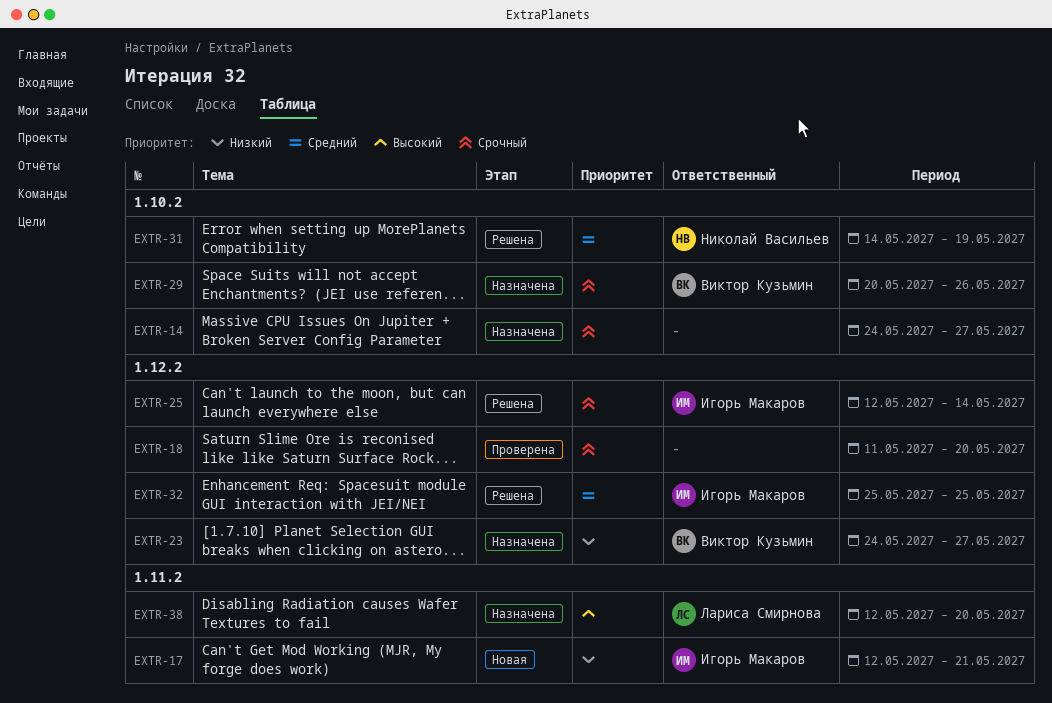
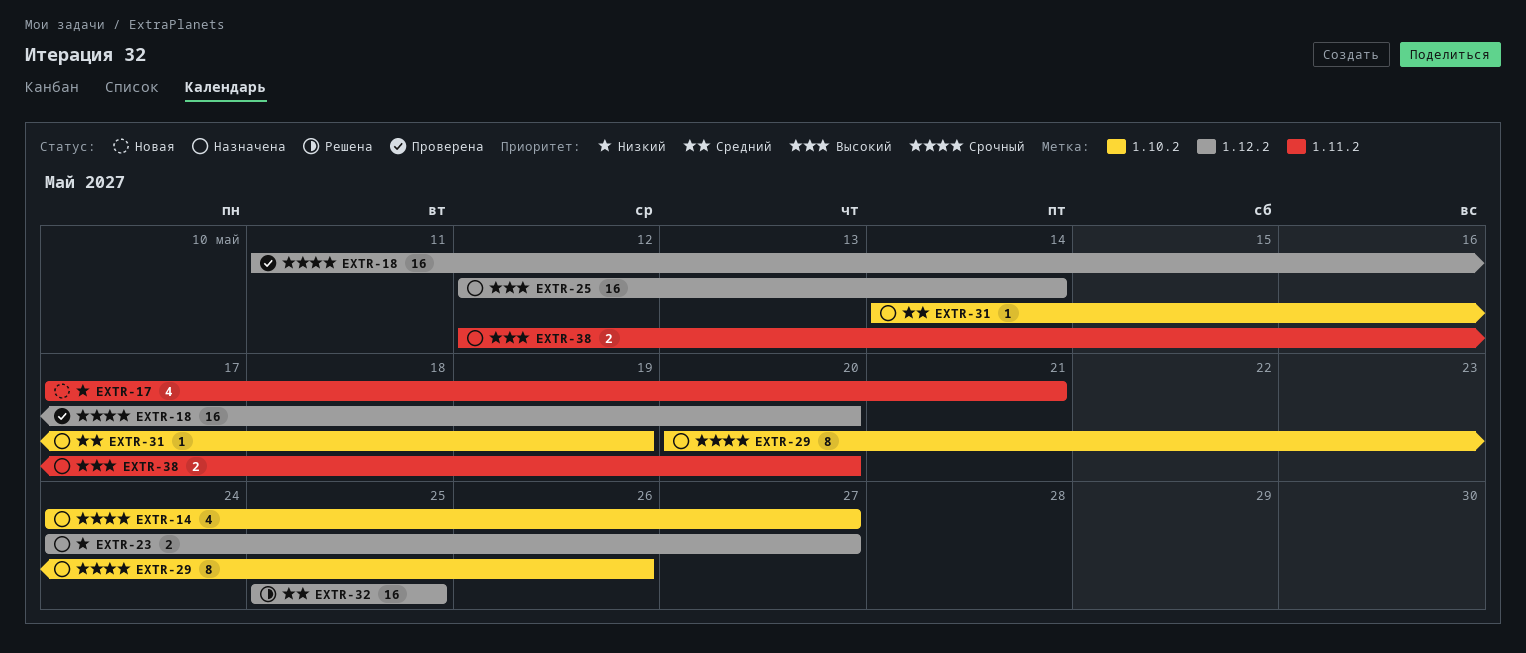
EXTR-17, start: May 12 -> May 17
EXTR-25, status: Решена -> Назначена
EXTR-25, priority: Срочный -> Высокий
EXTR-31, status: Решена -> Назначена

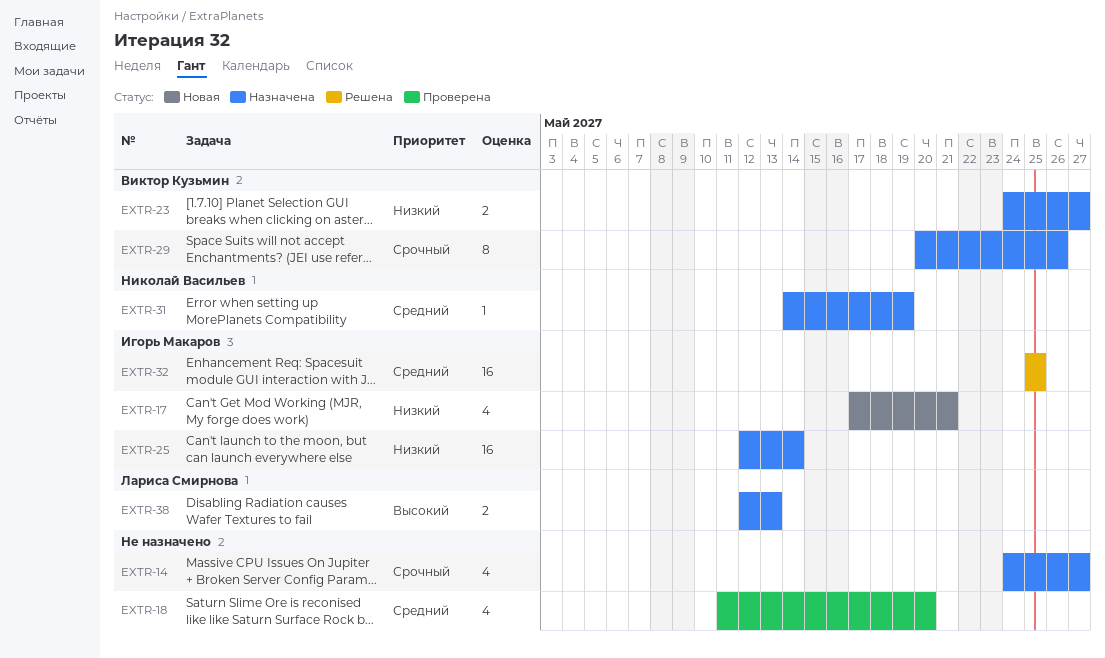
EXTR-18, priority: Срочный -> Средний
EXTR-18, estimate: 16 -> 4
EXTR-25, priority: Высокий -> Низкий
EXTR-38, due: May 20 -> May 13

